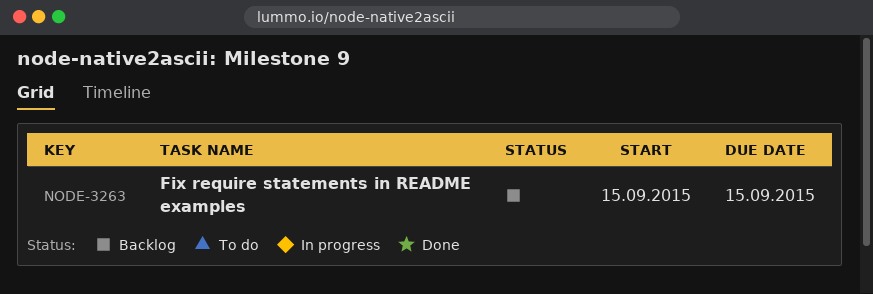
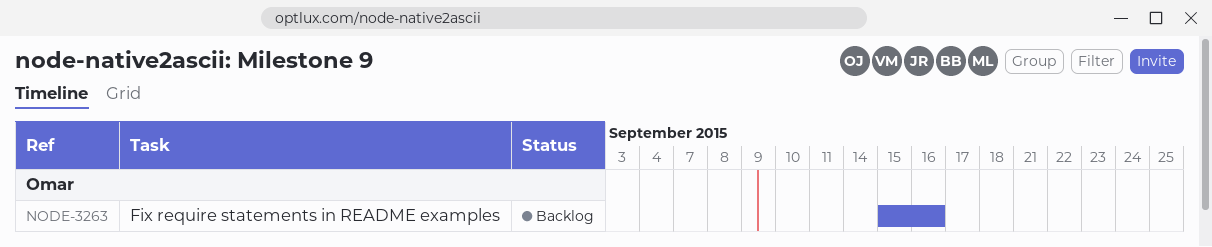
NODE-3263, due: Sep 15 -> Sep 16

